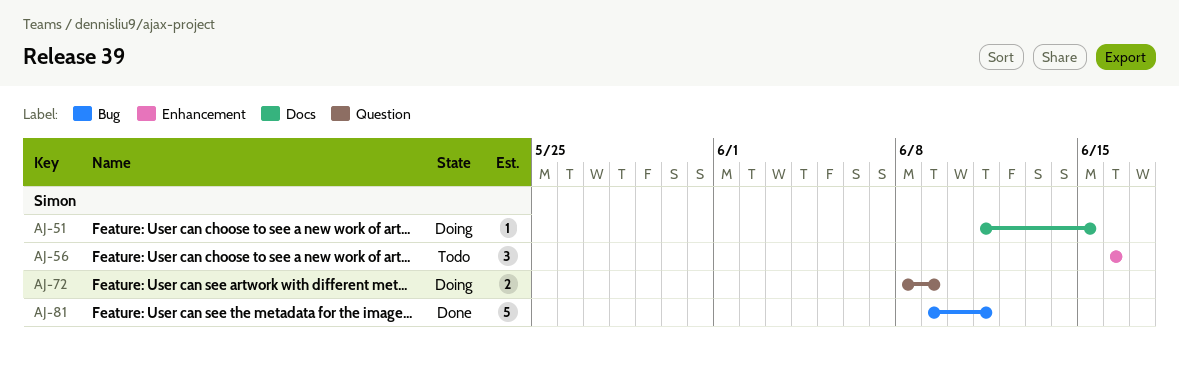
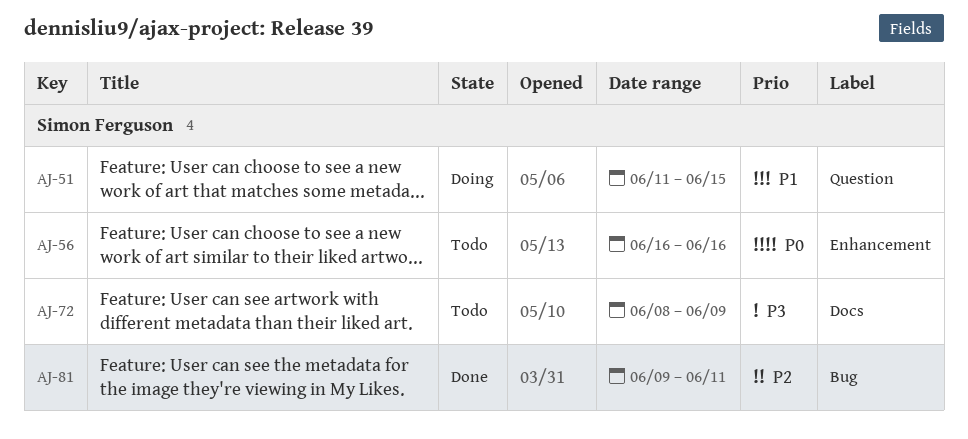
AJ-51, label: Docs -> Question
AJ-72, status: Doing -> Todo
AJ-72, label: Question -> Docs

